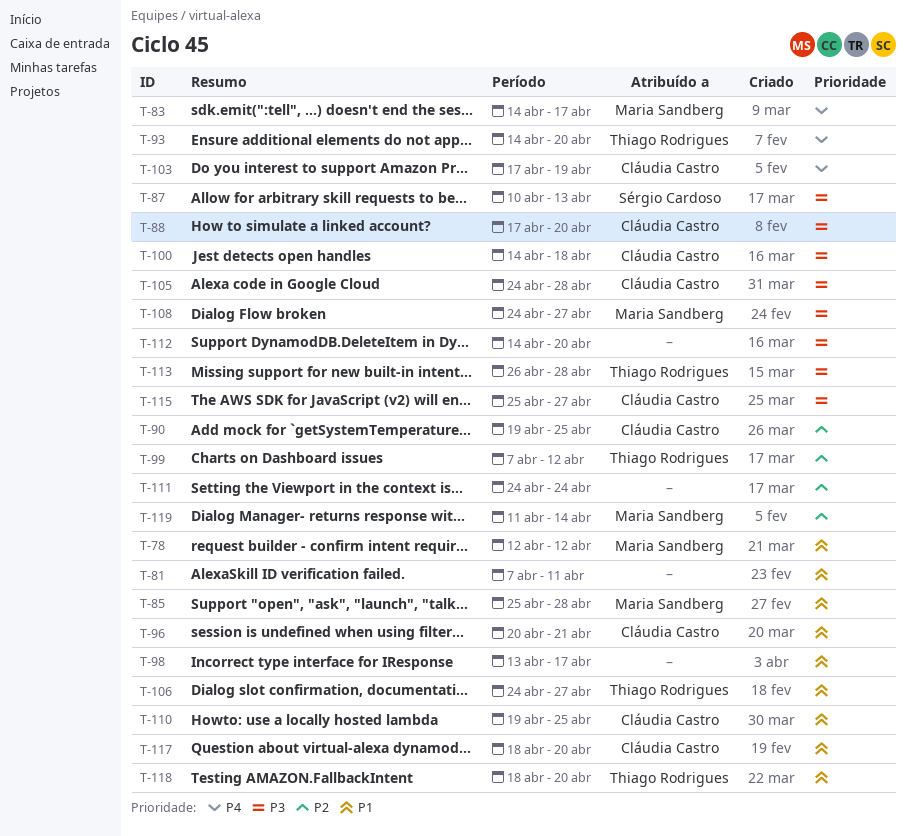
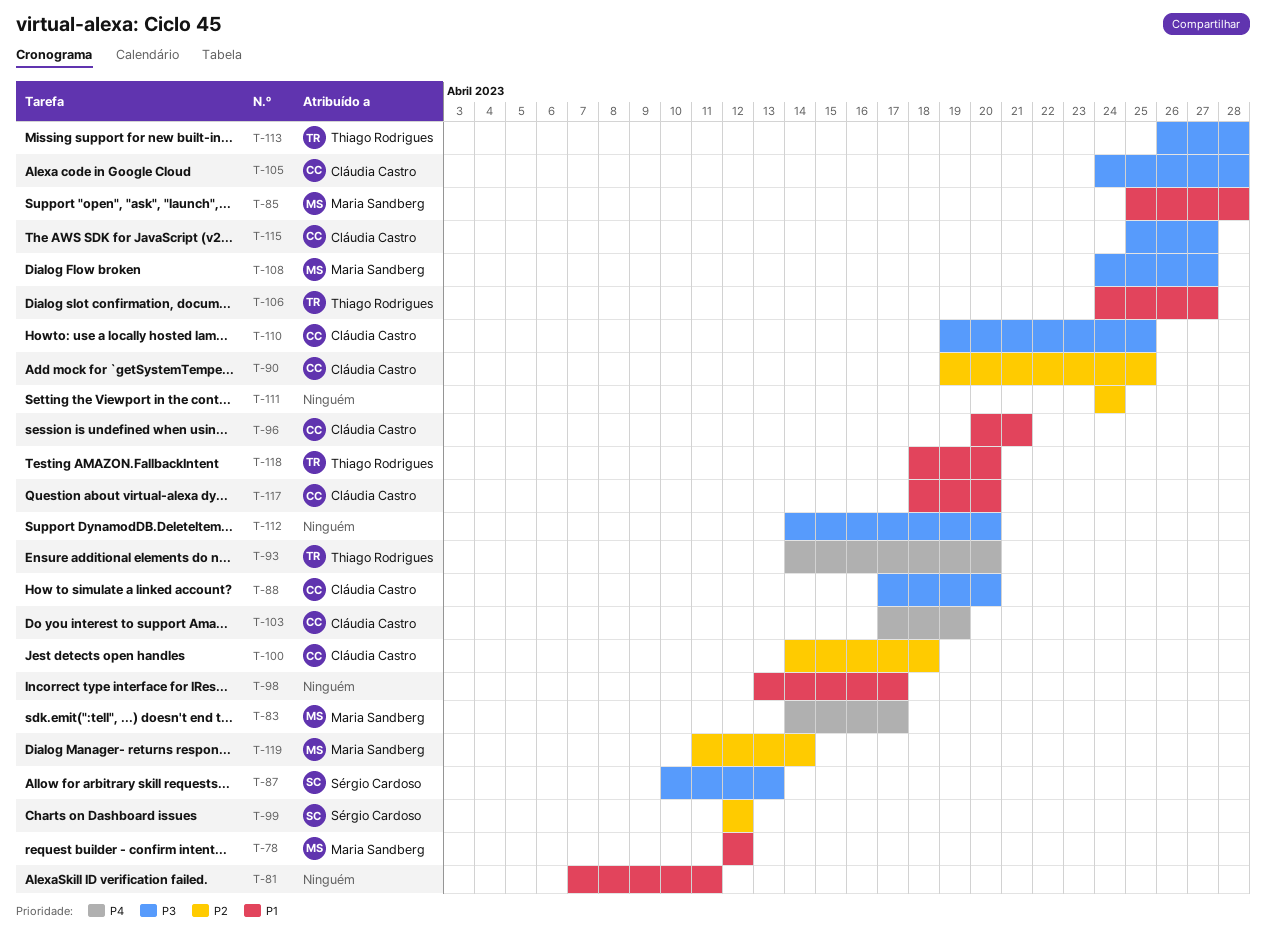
T-99, owner: Thiago Rodrigues -> Sérgio Cardoso
T-99, start: Apr 7 -> Apr 12
T-100, priority: P3 -> P2
T-110, priority: P1 -> P3

